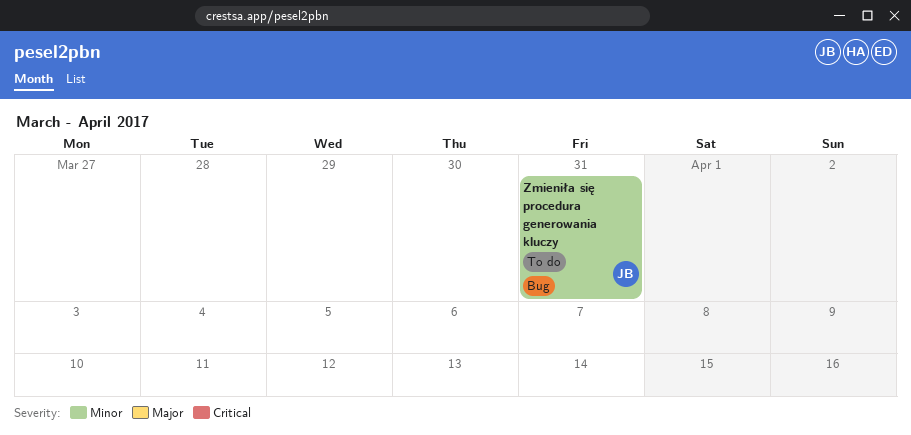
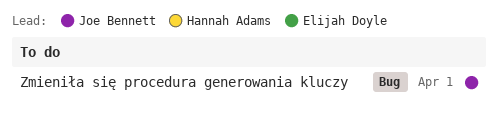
Zmieniła się procedura generowania kluczy, due: Mar 31 -> Apr 1

